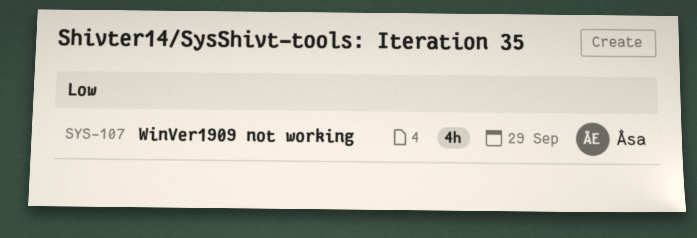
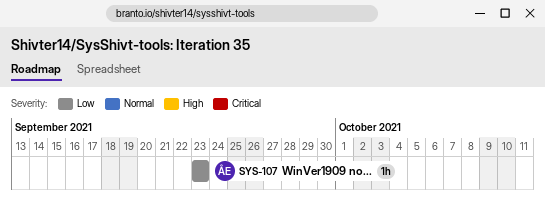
SYS-107, estimate: 4h -> 1h
SYS-107, due: Sep 29 -> Sep 23

